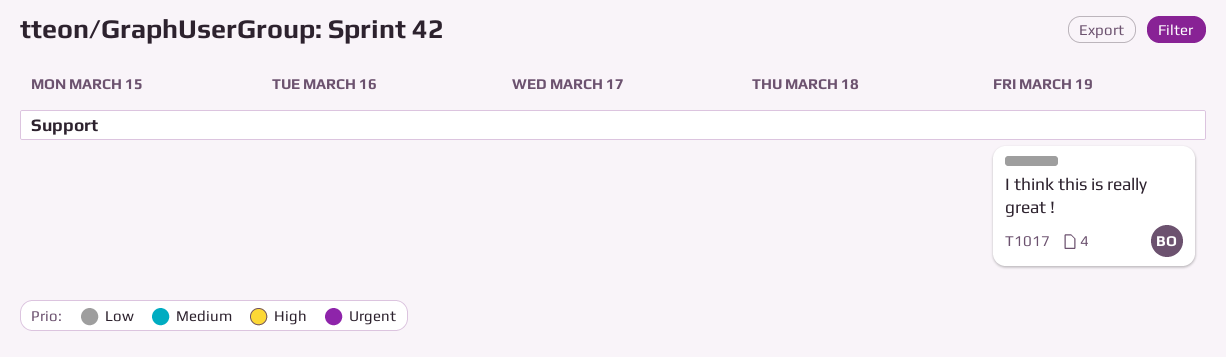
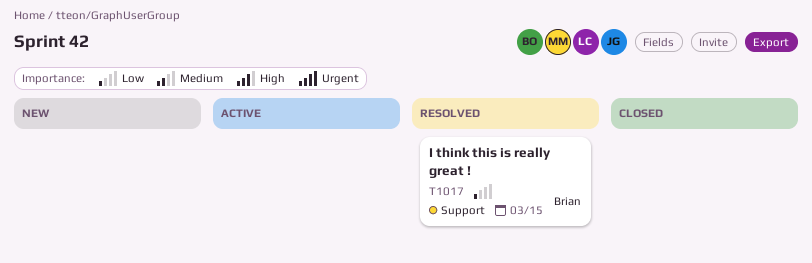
T1017, due: Mar 19 -> Mar 15

